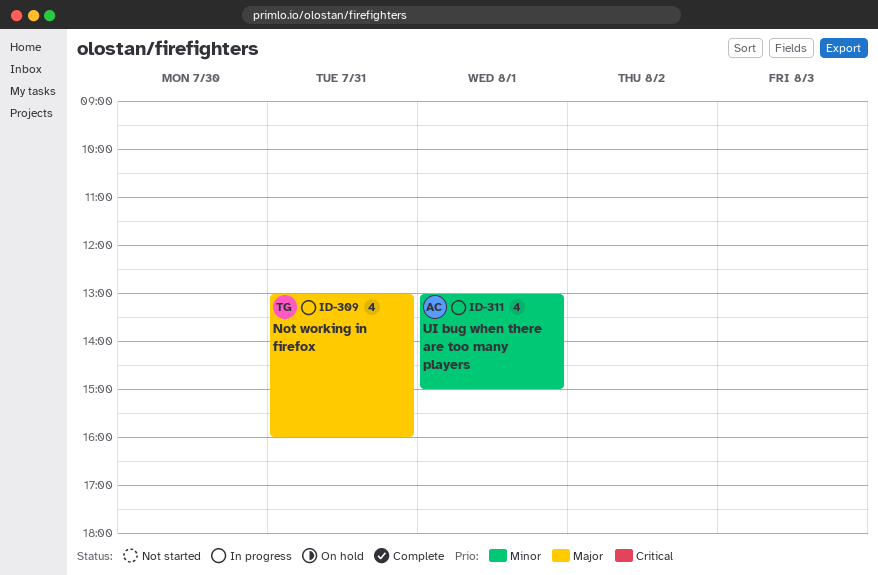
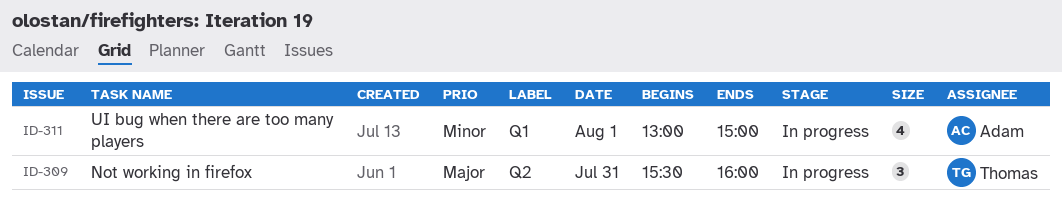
ID-309, estimate: 4 -> 3
ID-309, begins: 13:00 -> 15:30

